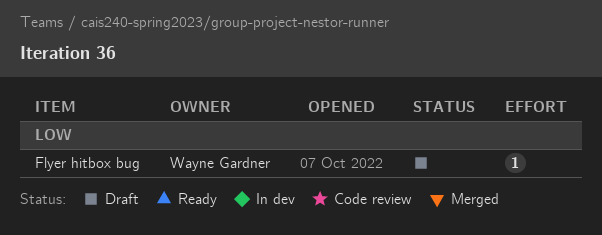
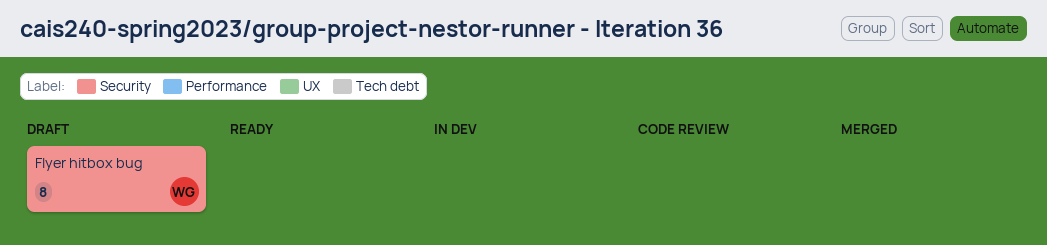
Flyer hitbox bug, estimate: 1 -> 8

